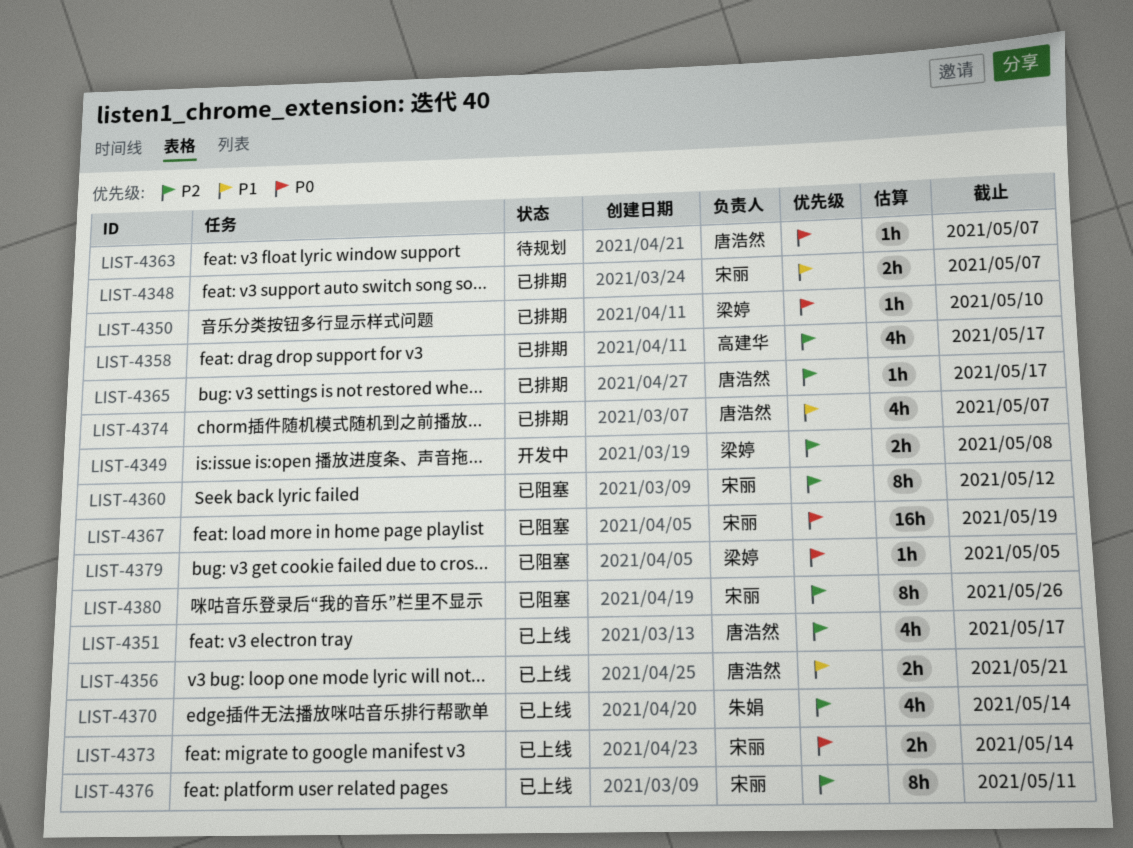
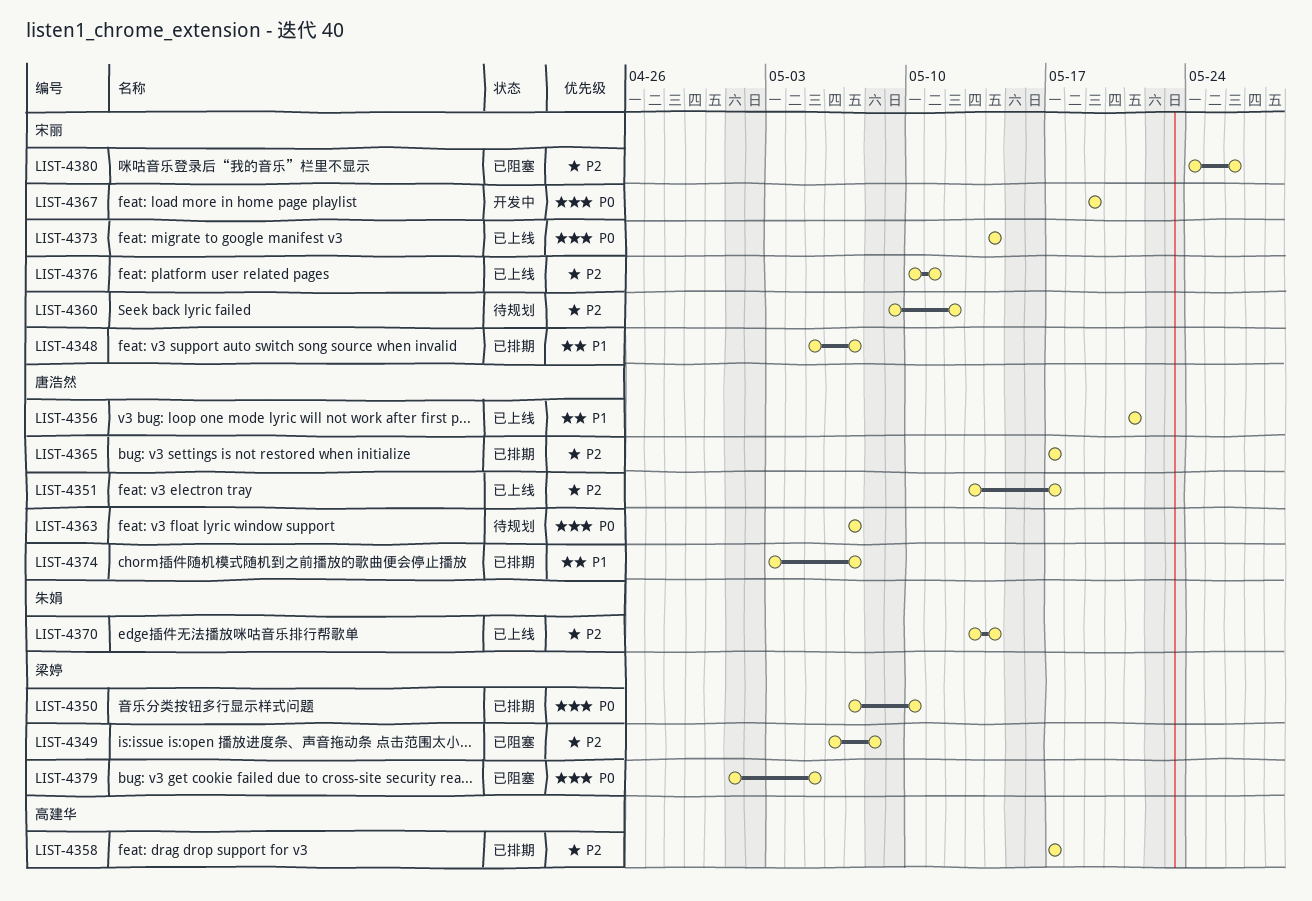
LIST-4349, status: 开发中 -> 已阻塞
LIST-4360, status: 已阻塞 -> 待规划
LIST-4367, status: 已阻塞 -> 开发中

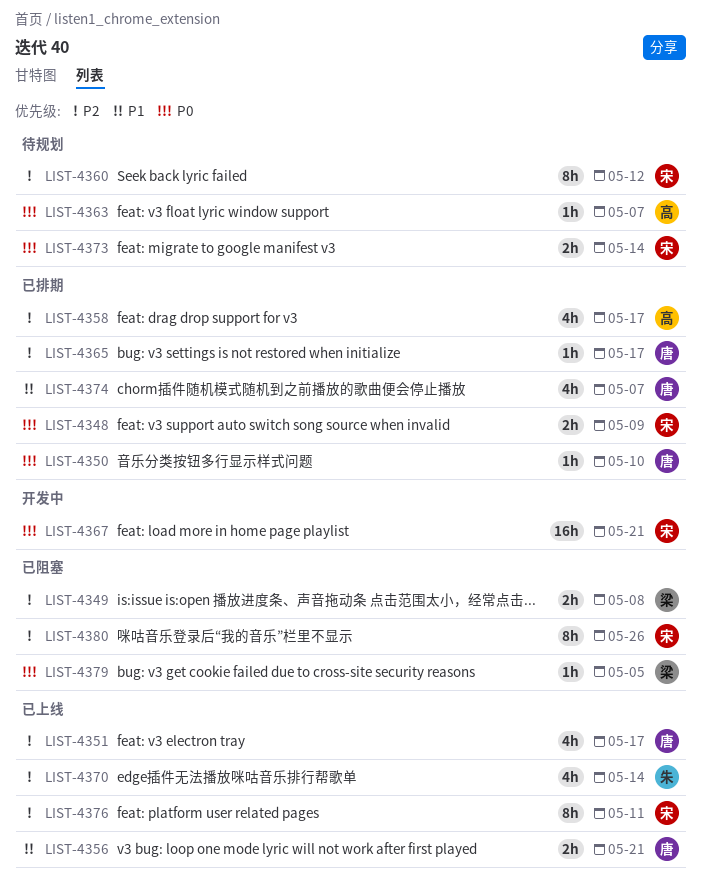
LIST-4348, priority: P1 -> P0
LIST-4348, due: May 7 -> May 9
LIST-4350, owner: 梁婷 -> 唐浩然
LIST-4363, owner: 唐浩然 -> 高建华
LIST-4367, due: May 19 -> May 21
LIST-4373, status: 已上线 -> 待规划

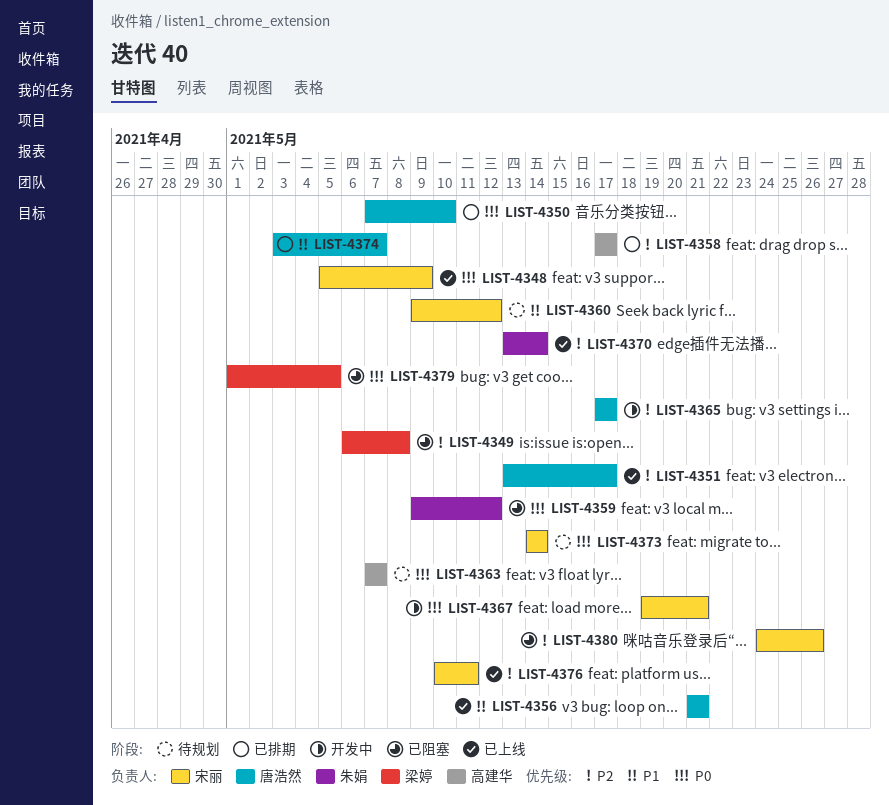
LIST-4348, status: 已排期 -> 已上线
LIST-4359: none -> present
LIST-4360, priority: P2 -> P1
LIST-4365, status: 已排期 -> 开发中

